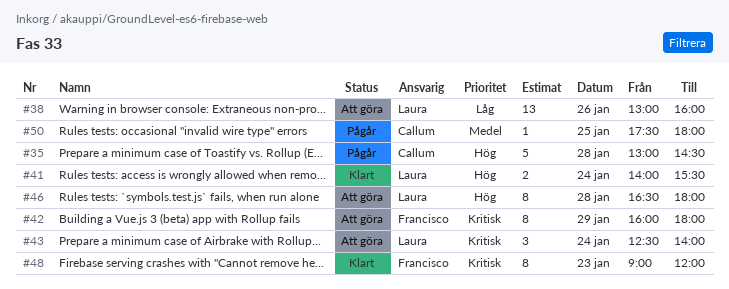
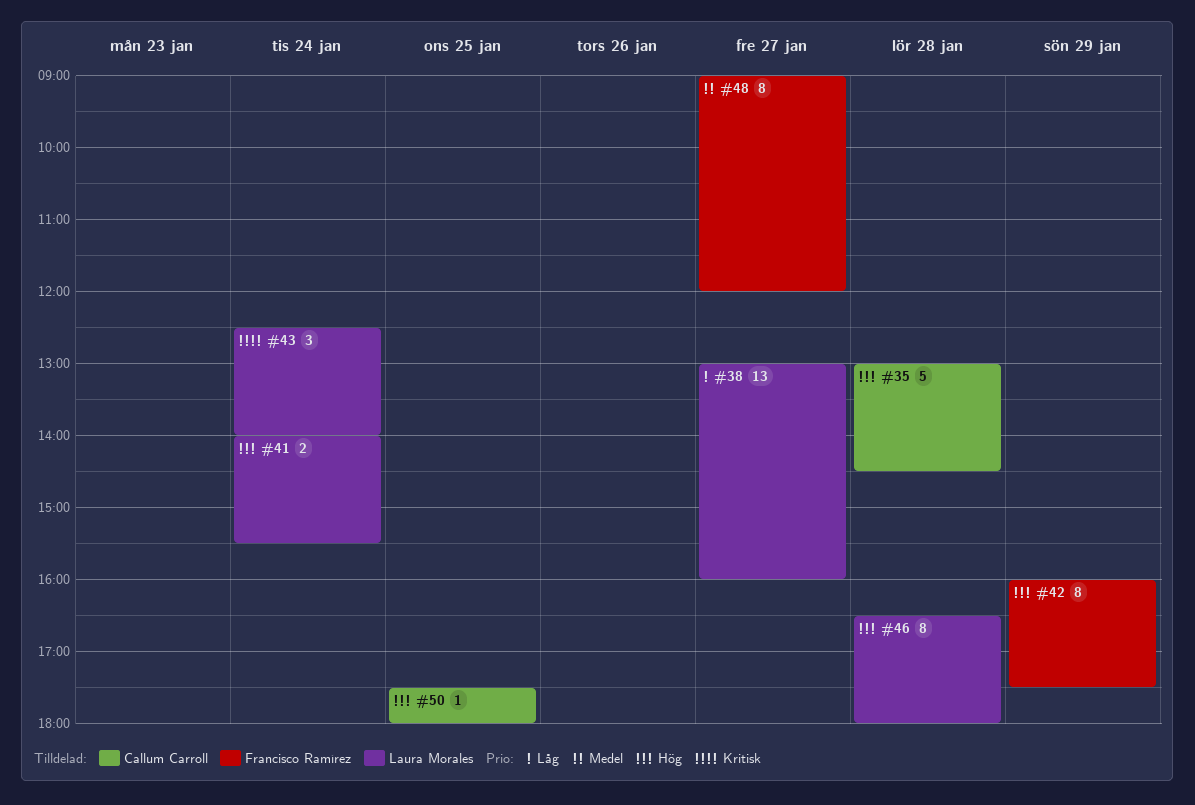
#38, day: Jan 26 -> Jan 27
#42, priority: Kritisk -> Hög
#42, ends: 18:00 -> 17:30
#48, priority: Kritisk -> Medel
#48, day: Jan 23 -> Jan 27
#50, priority: Medel -> Hög

